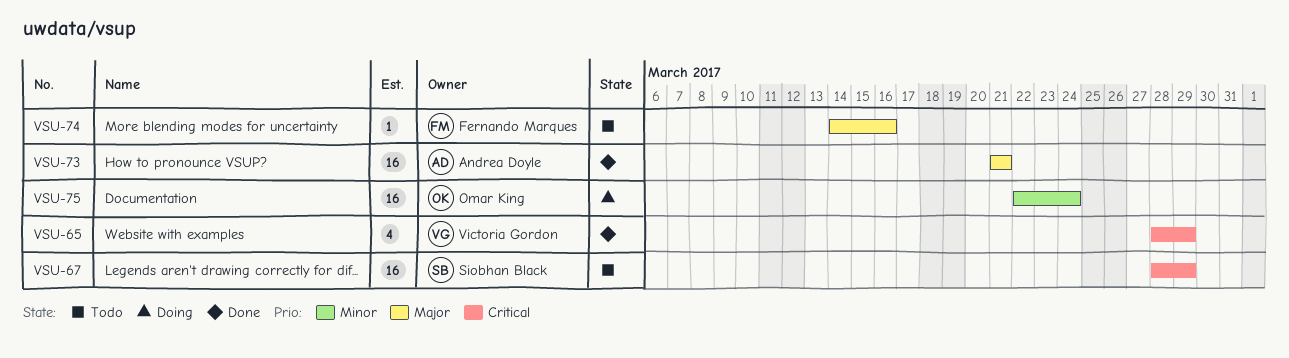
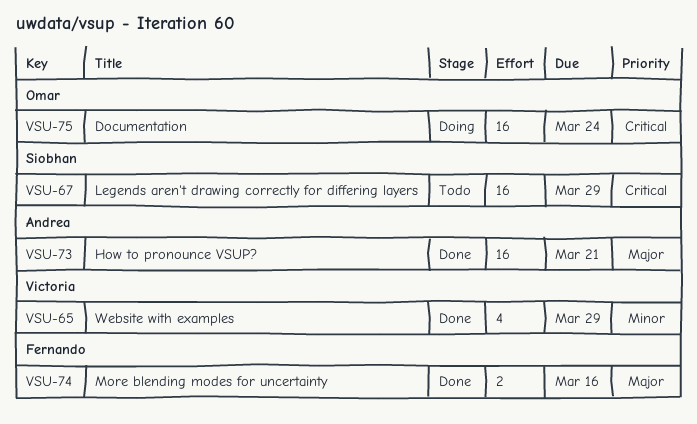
VSU-65, priority: Critical -> Minor
VSU-74, status: Todo -> Done
VSU-74, estimate: 1 -> 2
VSU-75, priority: Minor -> Critical

